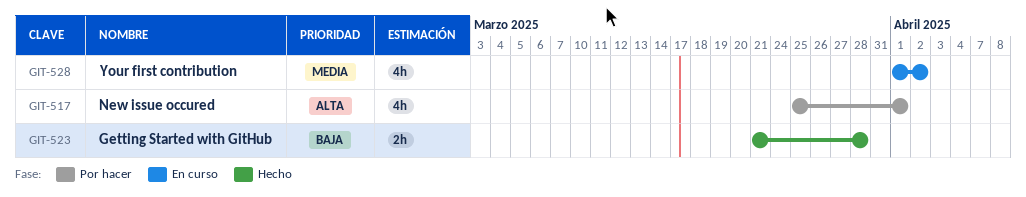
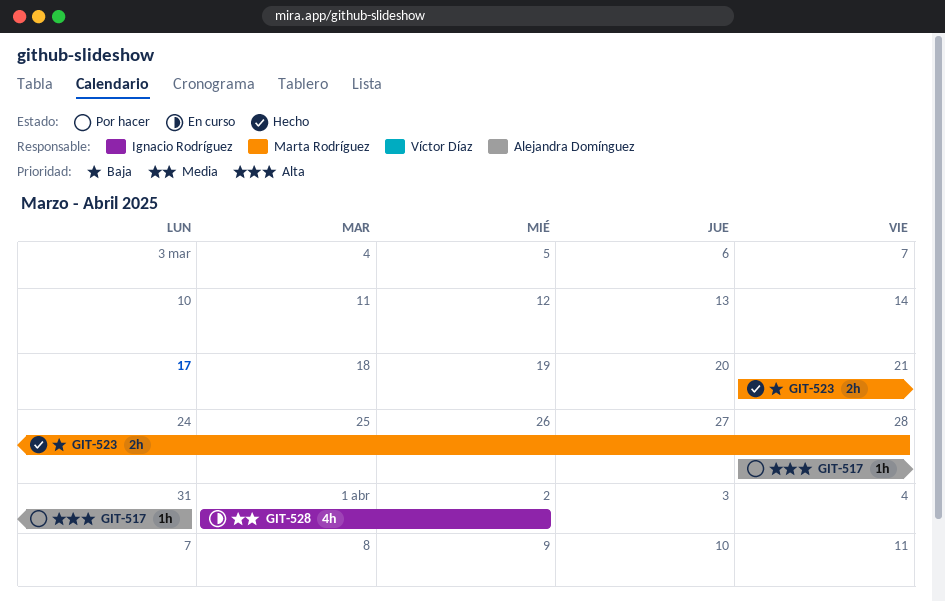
GIT-517, estimate: 4h -> 1h
GIT-517, start: Mar 25 -> Mar 28
GIT-517, due: Apr 1 -> Mar 31

